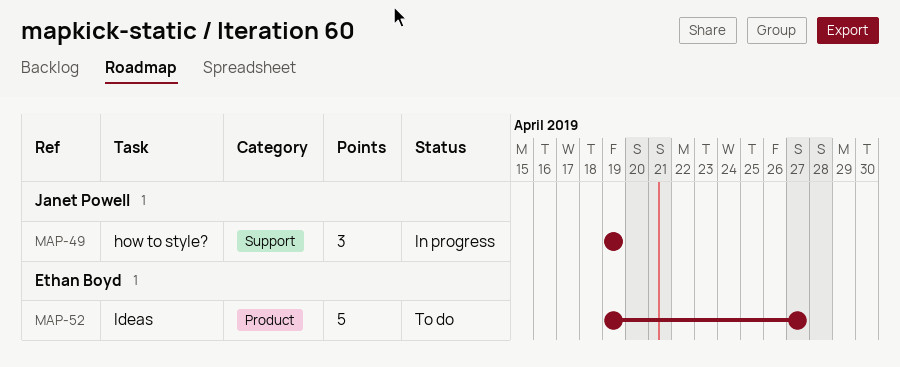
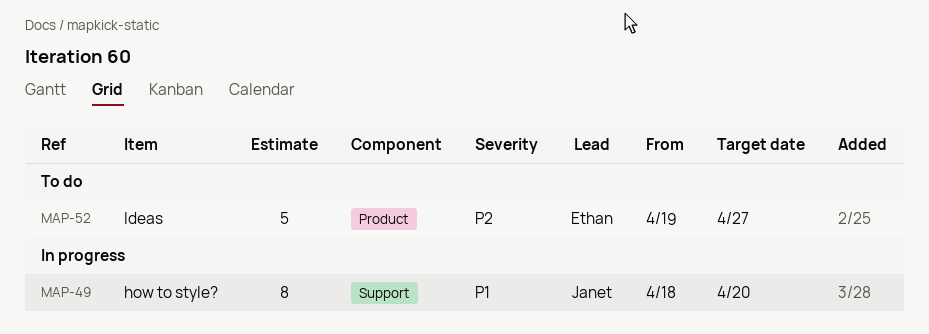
MAP-49, estimate: 3 -> 8
MAP-49, start: Apr 19 -> Apr 18
MAP-49, due: Apr 19 -> Apr 20

